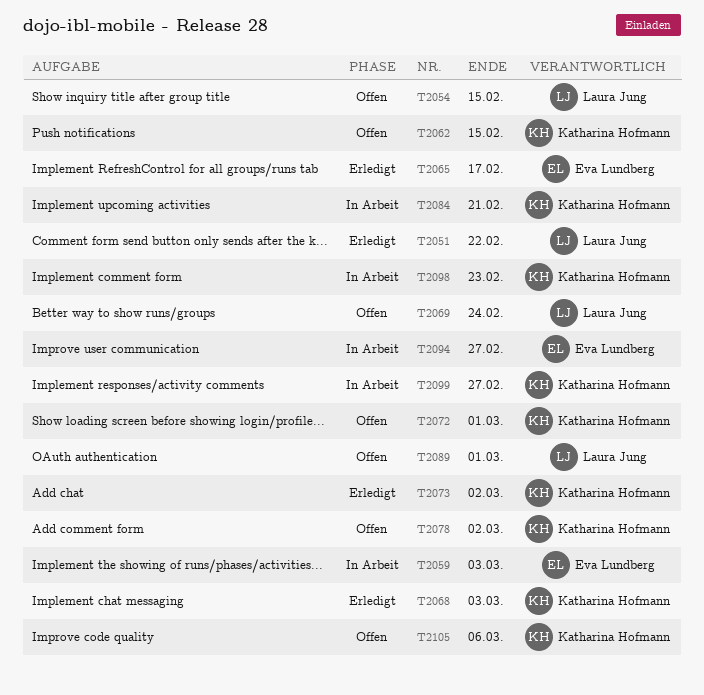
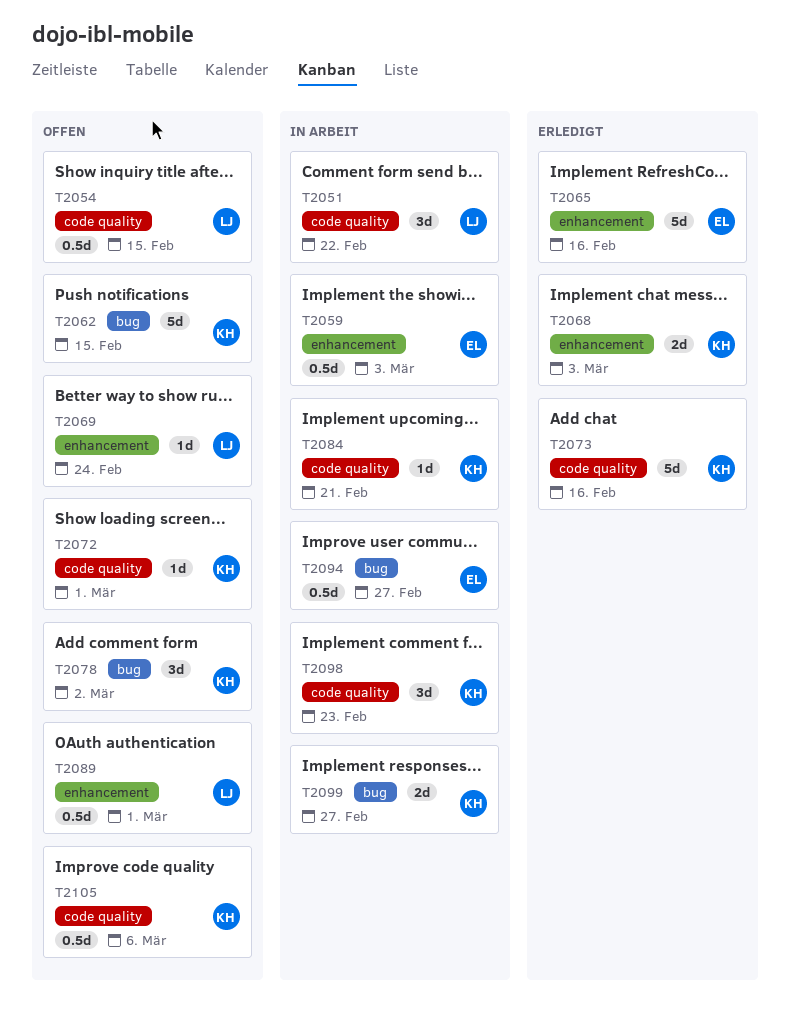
T2051, status: Erledigt -> In Arbeit
T2065, due: Feb 17 -> Feb 16
T2073, due: Mar 2 -> Feb 16

